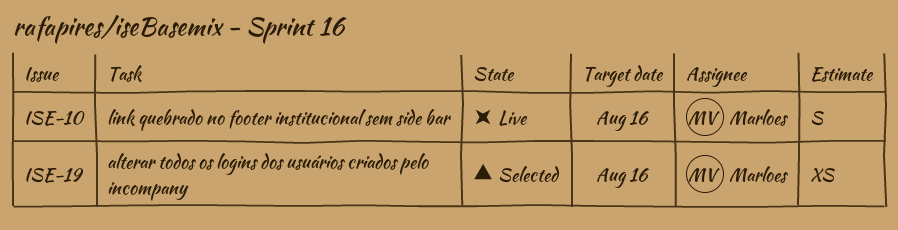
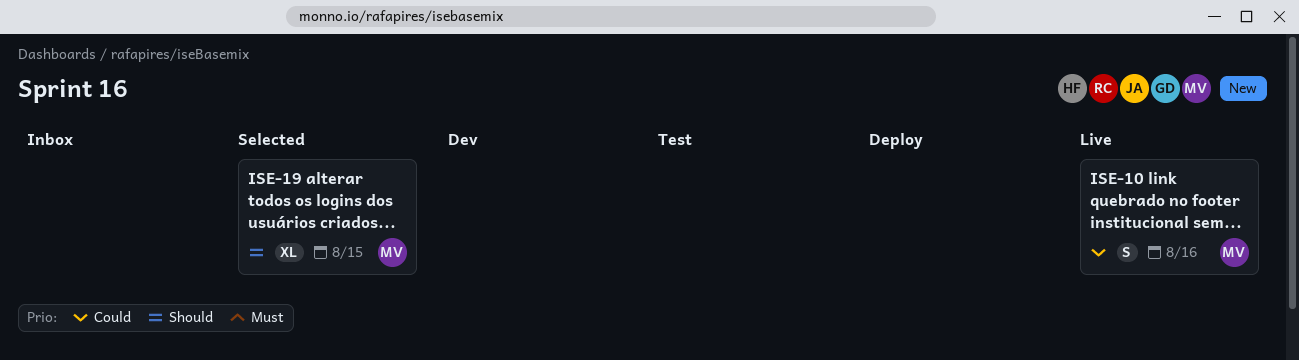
ISE-19, estimate: XS -> XL
ISE-19, due: Aug 16 -> Aug 15

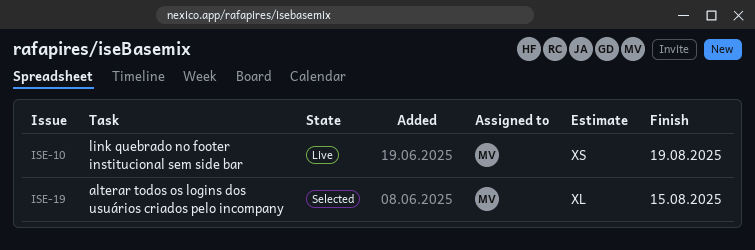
ISE-10, estimate: S -> XS
ISE-10, due: Aug 16 -> Aug 19

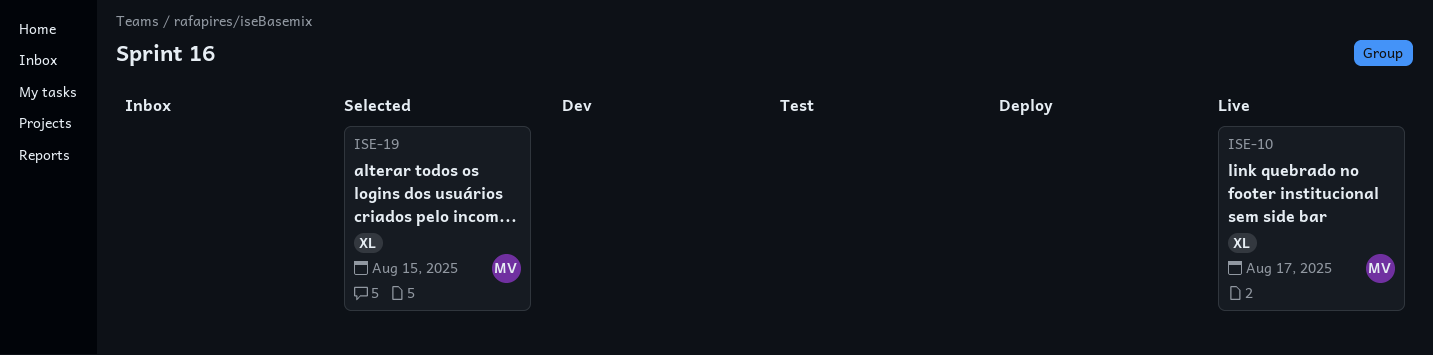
ISE-10, estimate: XS -> XL
ISE-10, due: Aug 19 -> Aug 17

